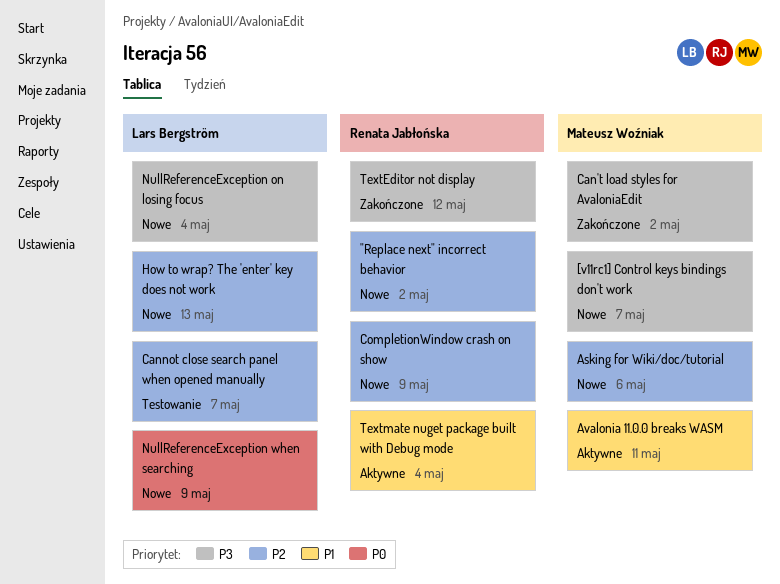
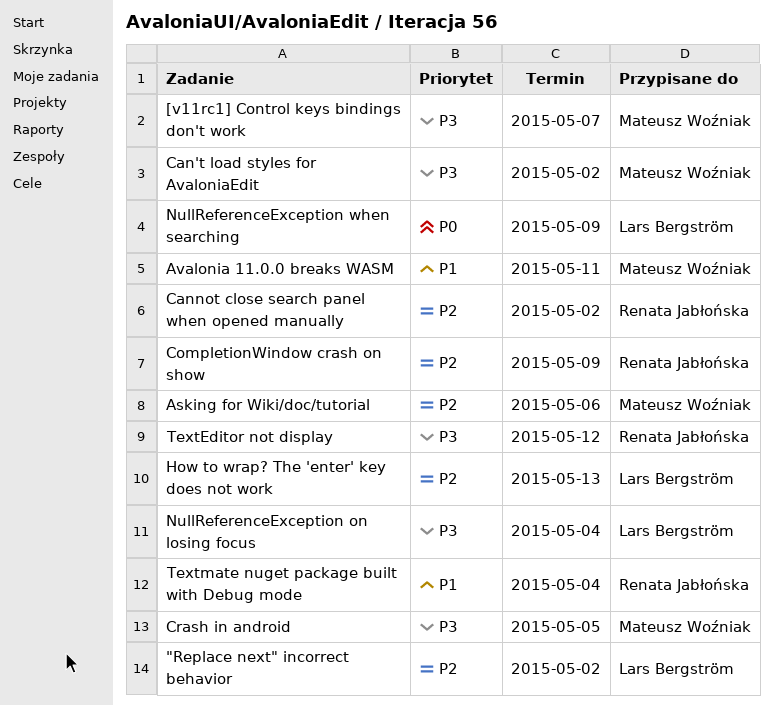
"Replace next" incorrect behavior, owner: Renata Jabłońska -> Lars Bergström
Cannot close search panel when opened manually, owner: Lars Bergström -> Renata Jabłońska
Cannot close search panel when opened manually, due: May 7 -> May 2
Crash in android: none -> present

